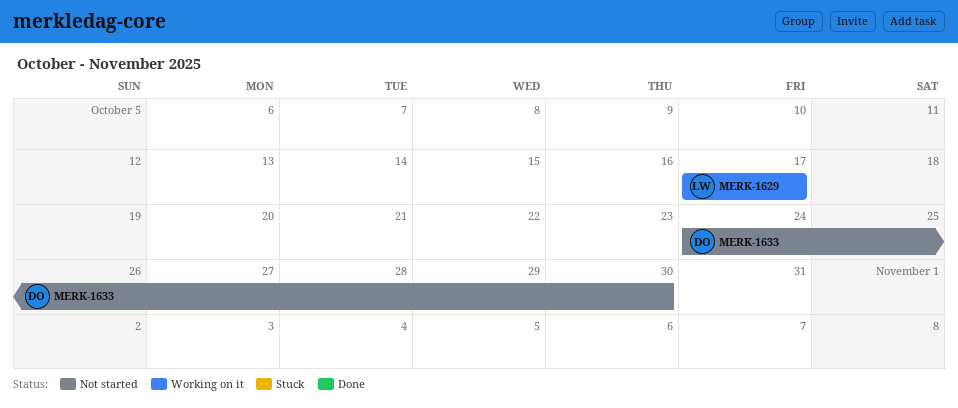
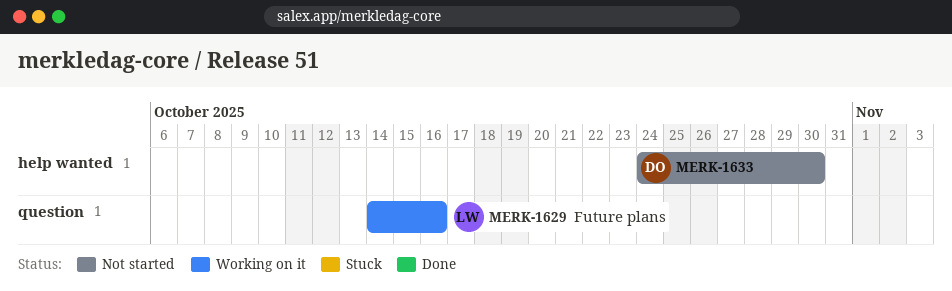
MERK-1629, start: Oct 17 -> Oct 14
MERK-1629, due: Oct 17 -> Oct 16

